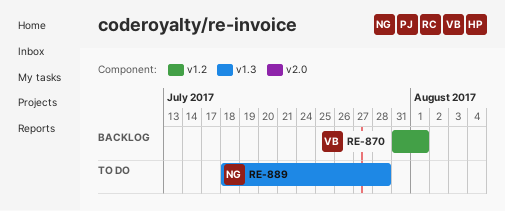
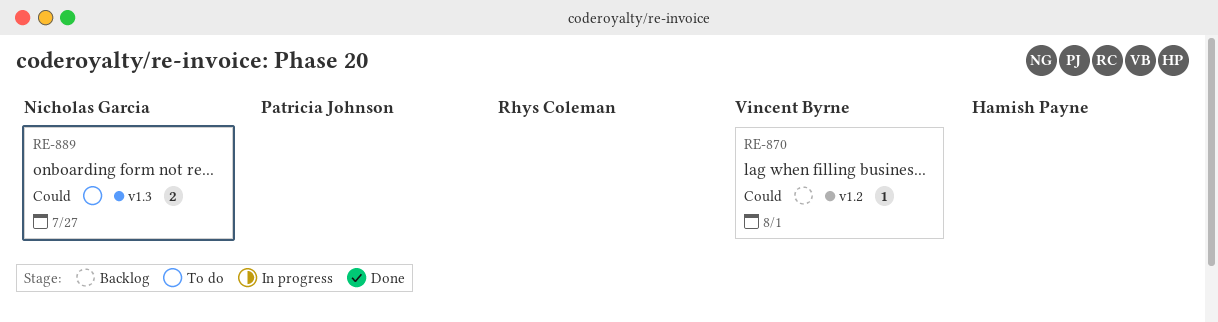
RE-889, due: Jul 28 -> Jul 27

